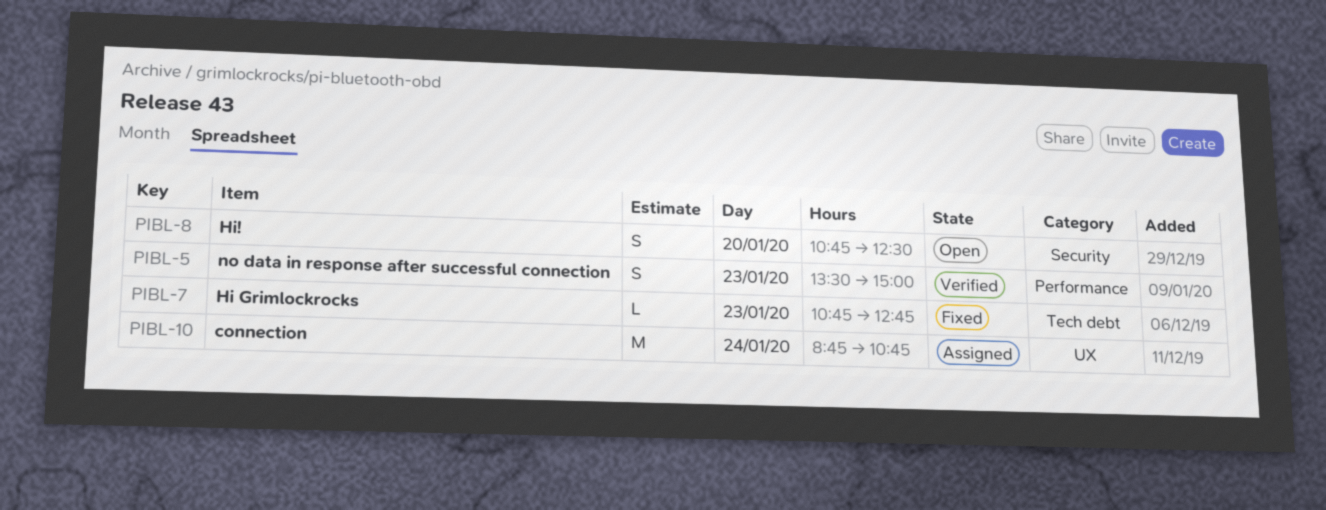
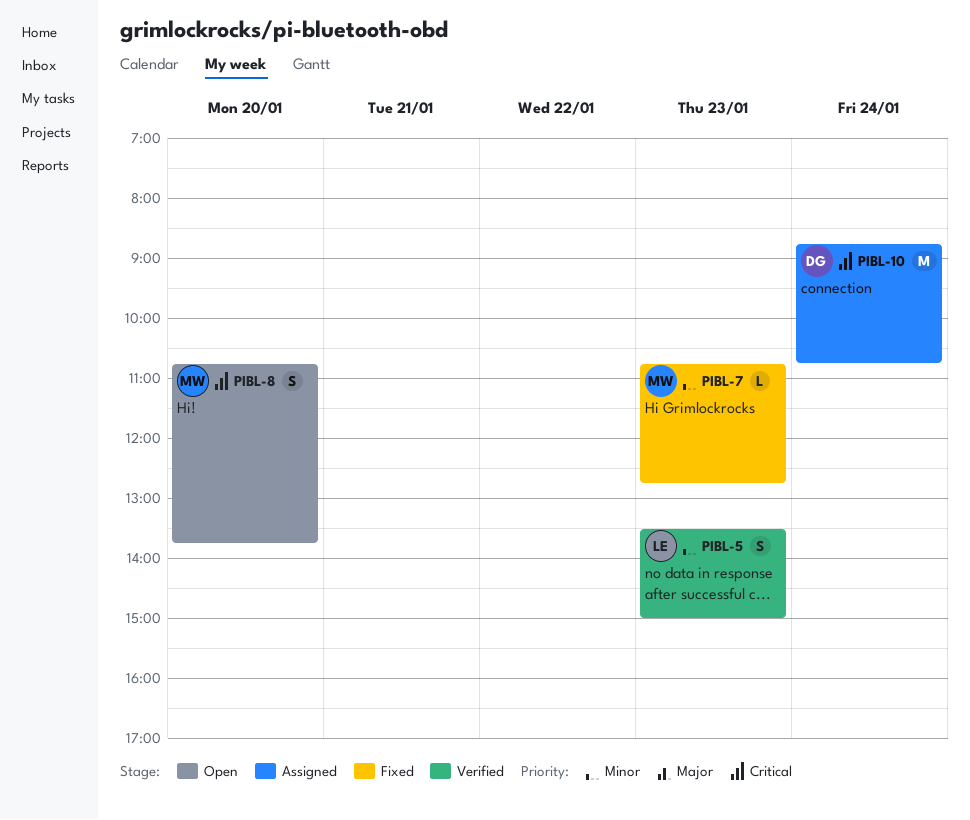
PIBL-8, ends: 12:30 -> 13:45

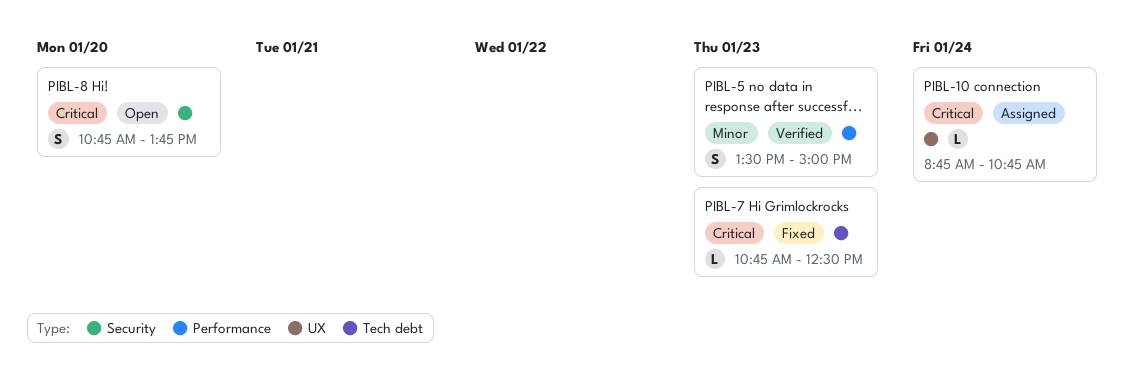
PIBL-7, priority: Minor -> Critical
PIBL-7, ends: 12:45 -> 12:30
PIBL-10, estimate: M -> L

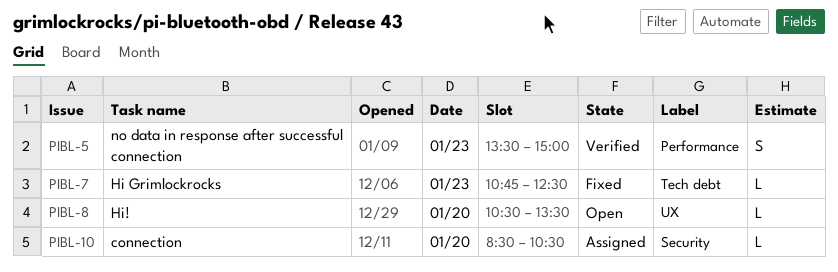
PIBL-8, label: Security -> UX
PIBL-8, estimate: S -> L
PIBL-8, begins: 10:45 -> 10:30
PIBL-8, ends: 13:45 -> 13:30
PIBL-10, label: UX -> Security
PIBL-10, day: Jan 24 -> Jan 20
PIBL-10, begins: 08:45 -> 08:30
PIBL-10, ends: 10:45 -> 10:30

